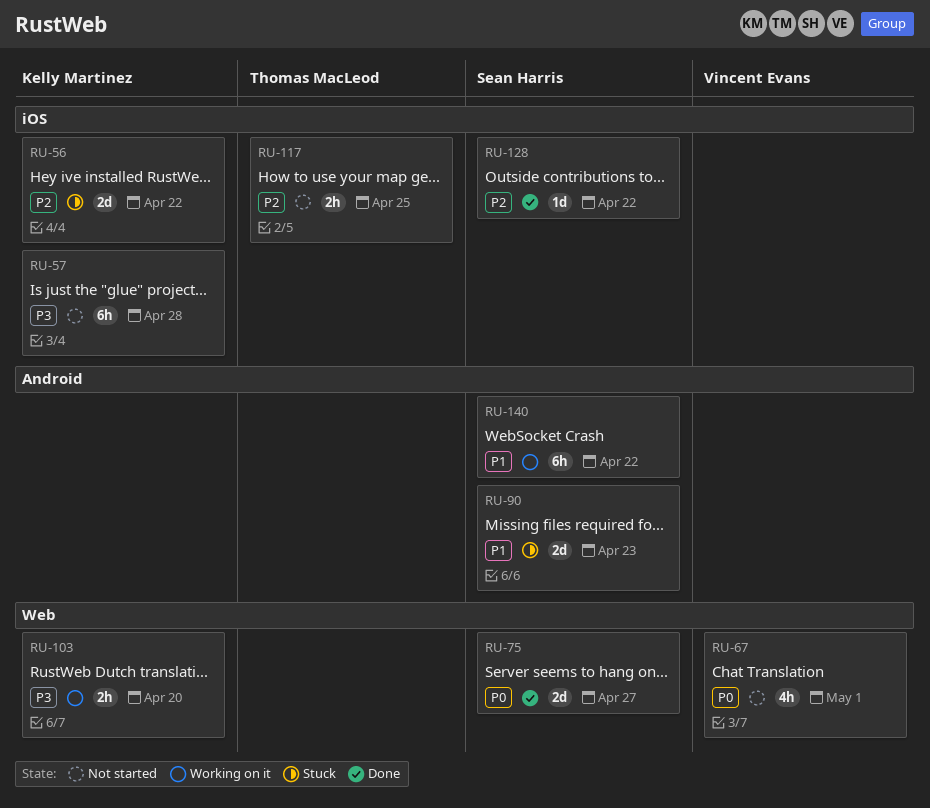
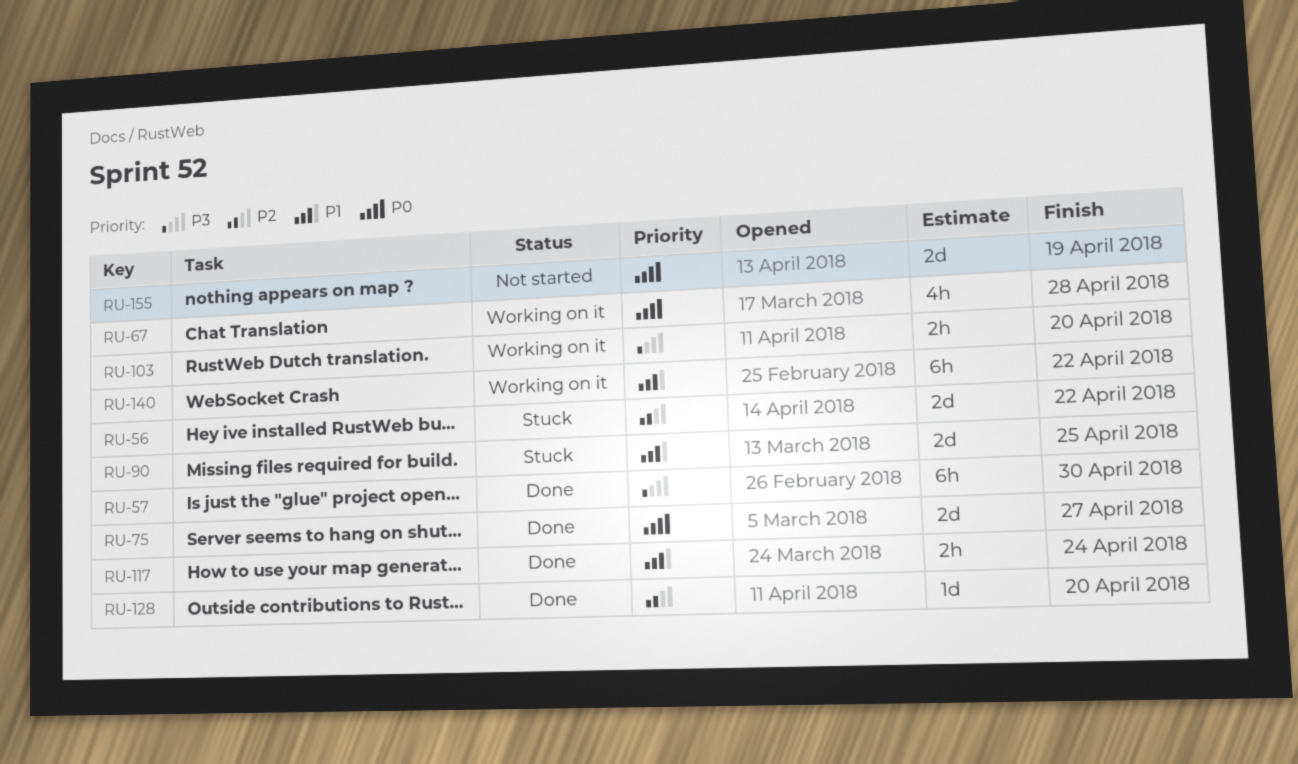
RU-57, status: Not started -> Done
RU-57, due: Apr 28 -> Apr 30
RU-67, status: Not started -> Working on it
RU-67, due: May 1 -> Apr 28
RU-90, due: Apr 23 -> Apr 25
RU-117, status: Not started -> Done
RU-117, priority: P2 -> P1
RU-117, due: Apr 25 -> Apr 24
RU-128, due: Apr 22 -> Apr 20
RU-155: none -> present

